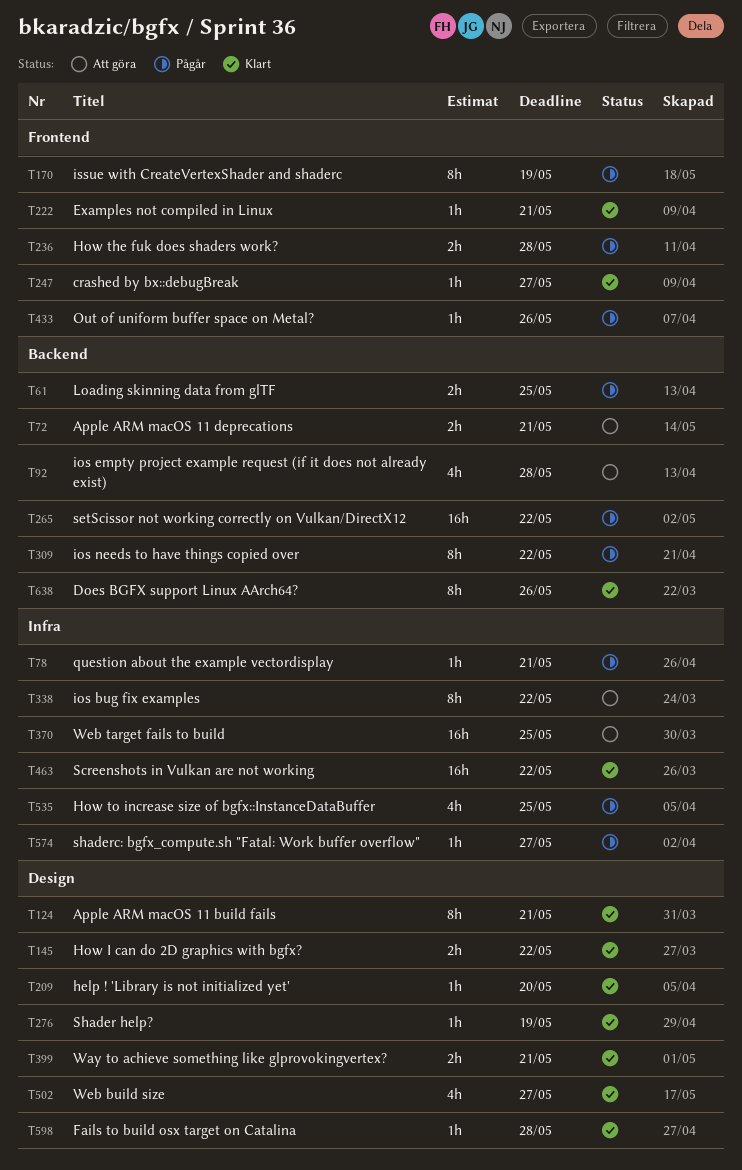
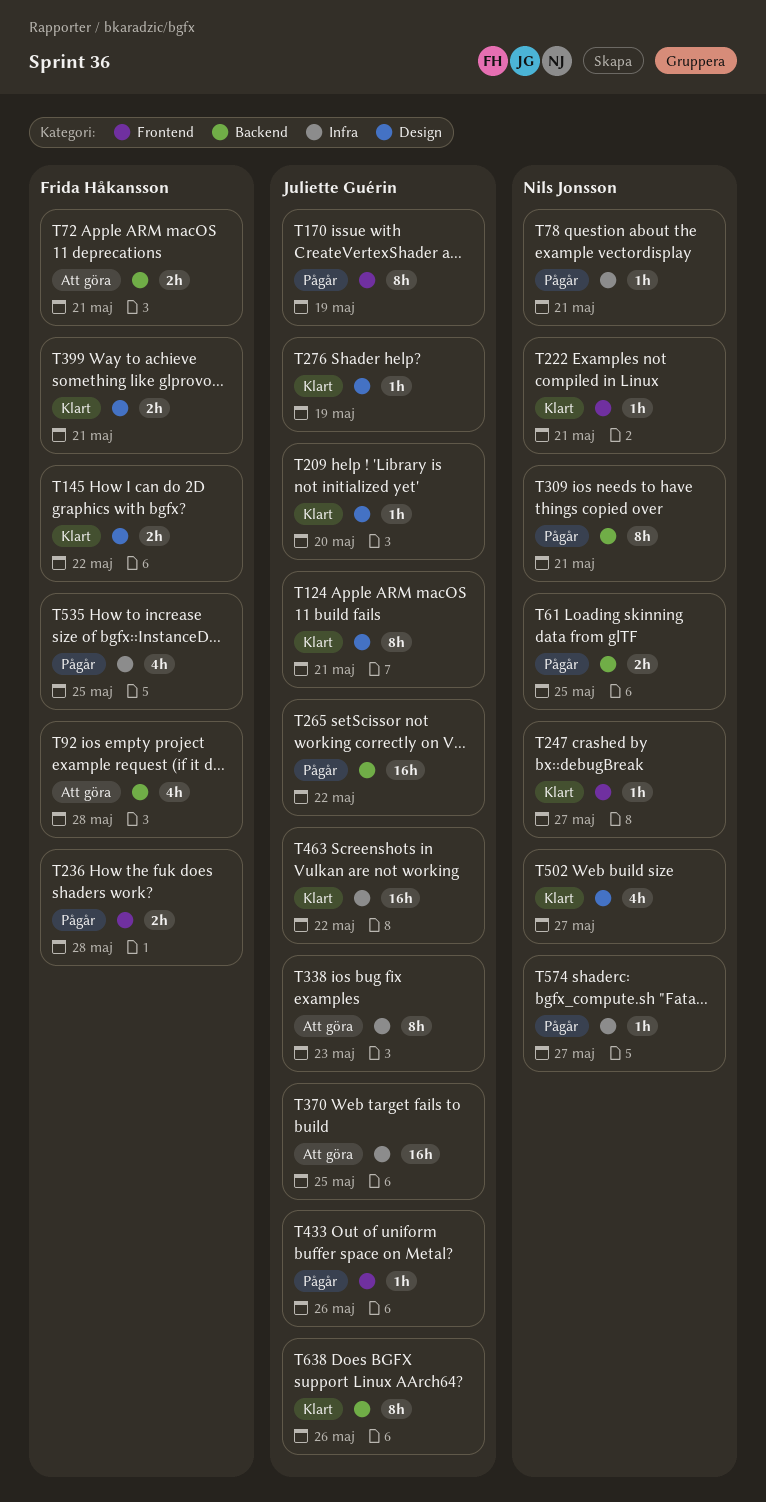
T309, due: May 22 -> May 21
T338, due: May 22 -> May 23
T598: present -> none

